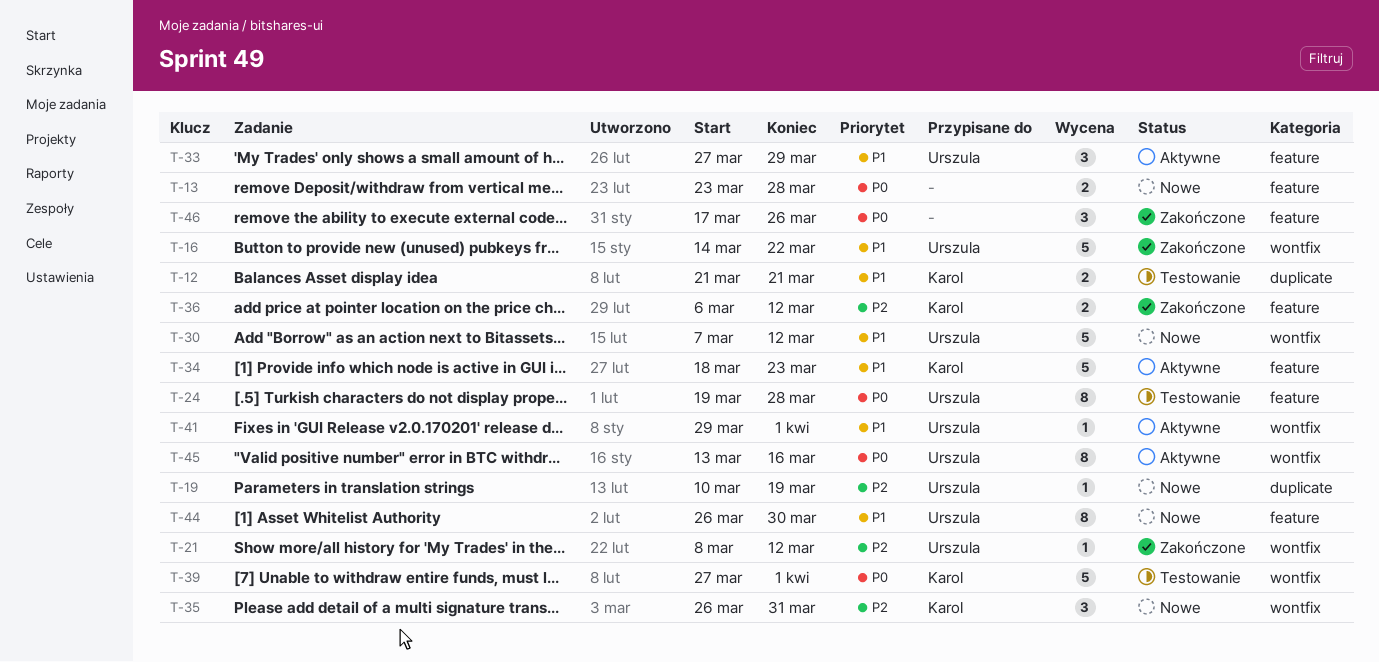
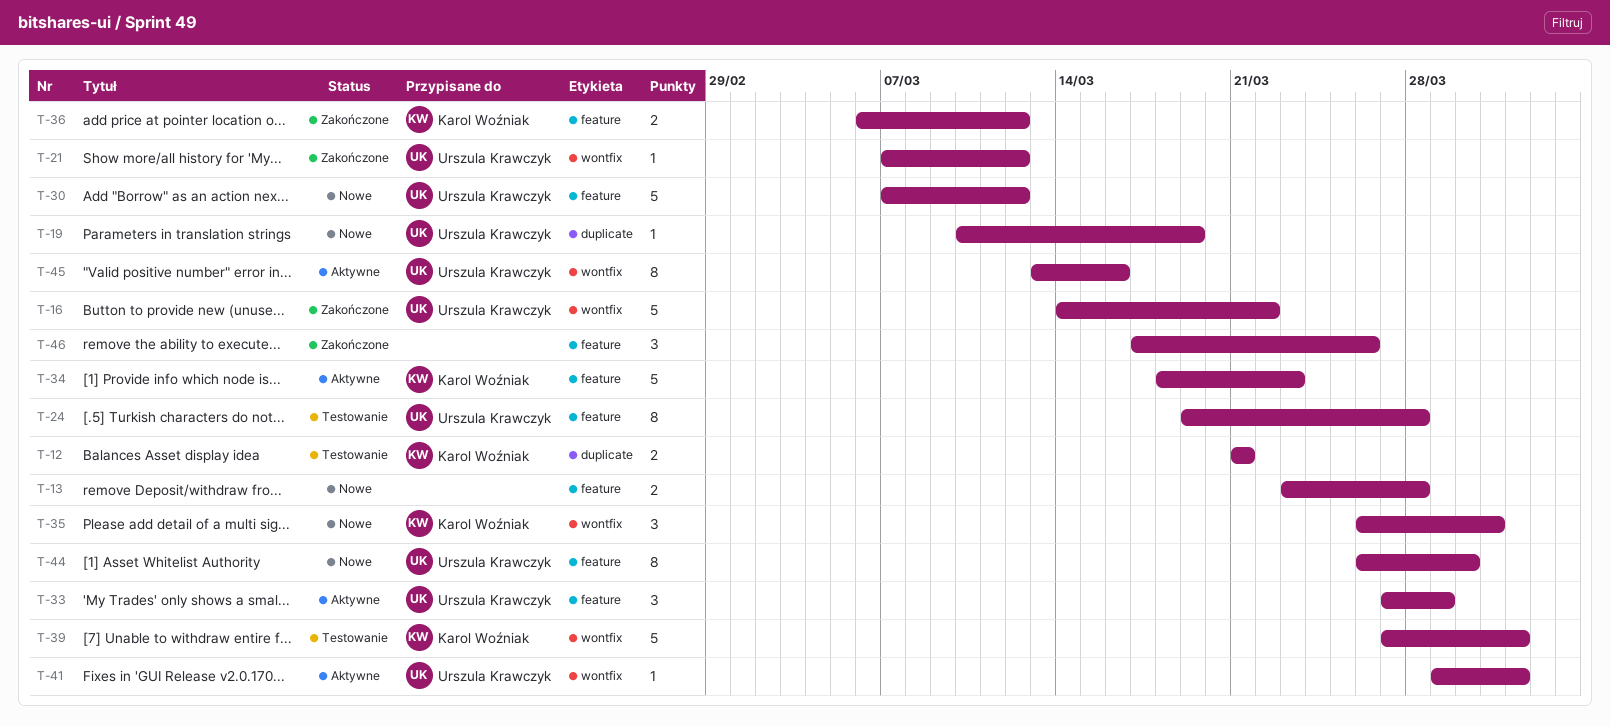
T-21, start: Mar 8 -> Mar 7
T-30, label: wontfix -> feature

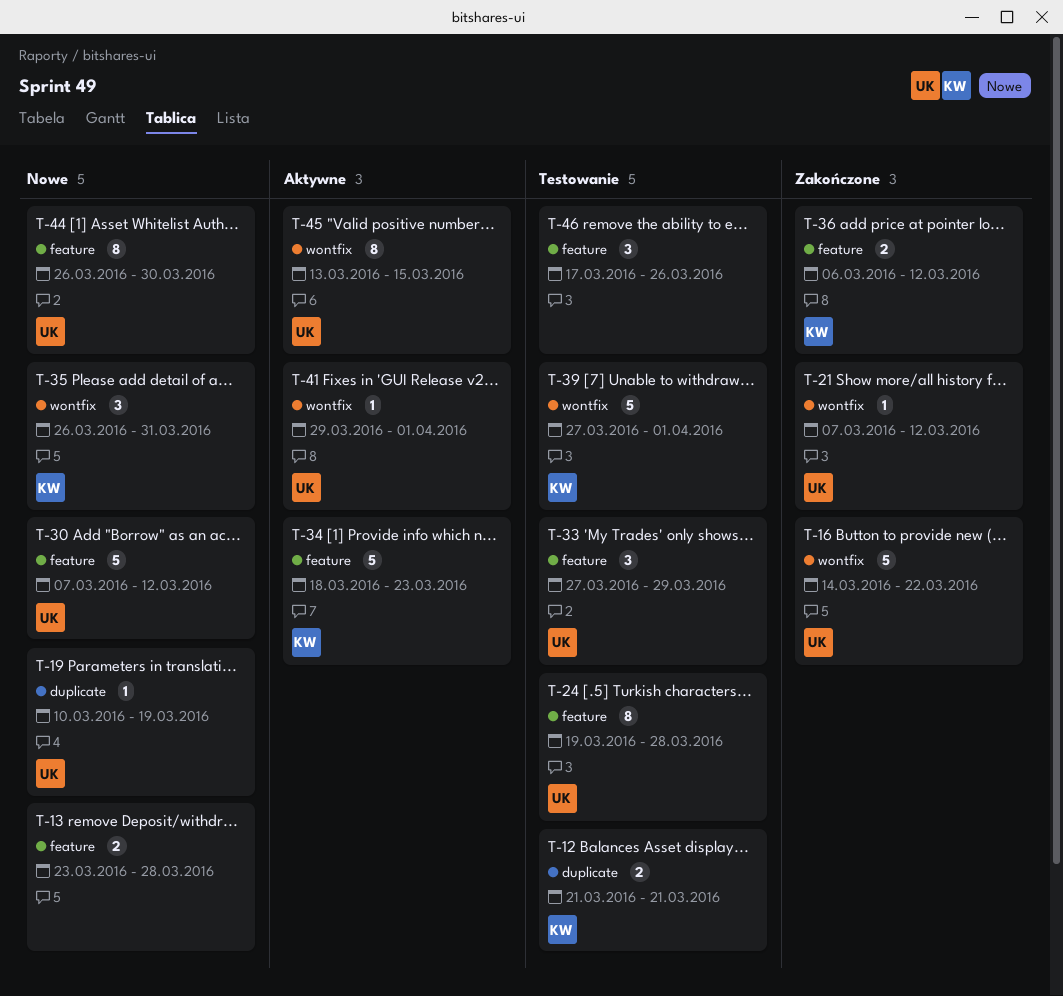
T-33, status: Aktywne -> Testowanie
T-45, due: Mar 16 -> Mar 15
T-46, status: Zakończone -> Testowanie

